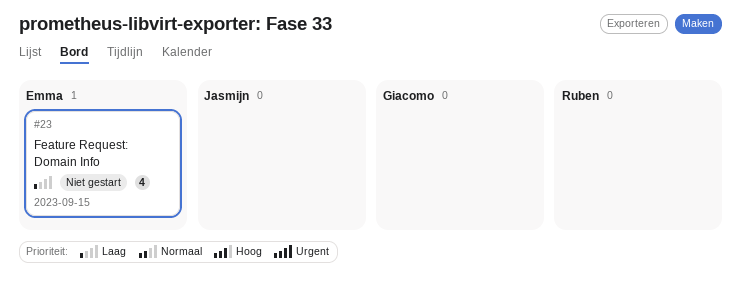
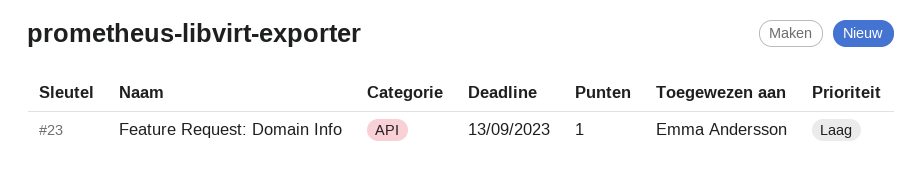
#23, estimate: 4 -> 1
#23, due: Sep 15 -> Sep 13

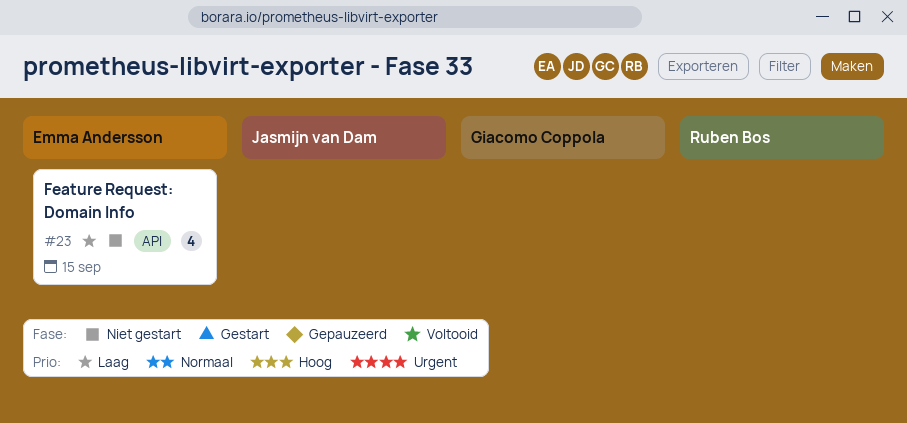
#23, estimate: 1 -> 4
#23, due: Sep 13 -> Sep 15

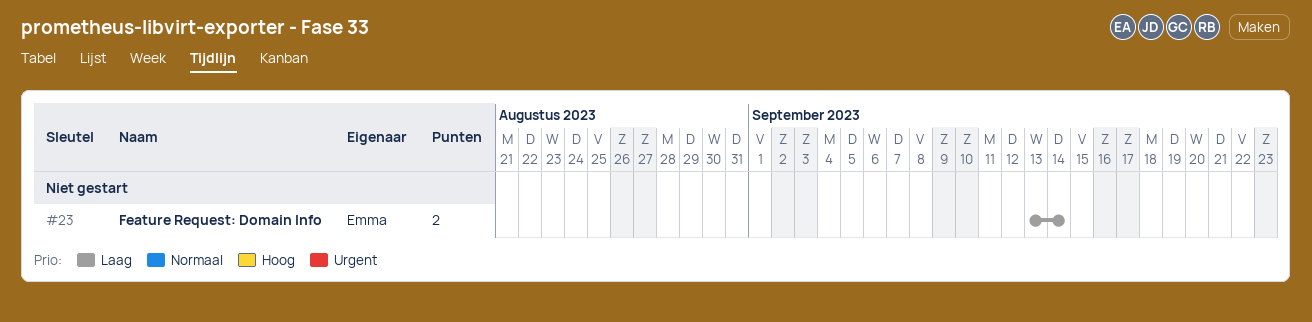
#23, estimate: 4 -> 2
#23, due: Sep 15 -> Sep 14

